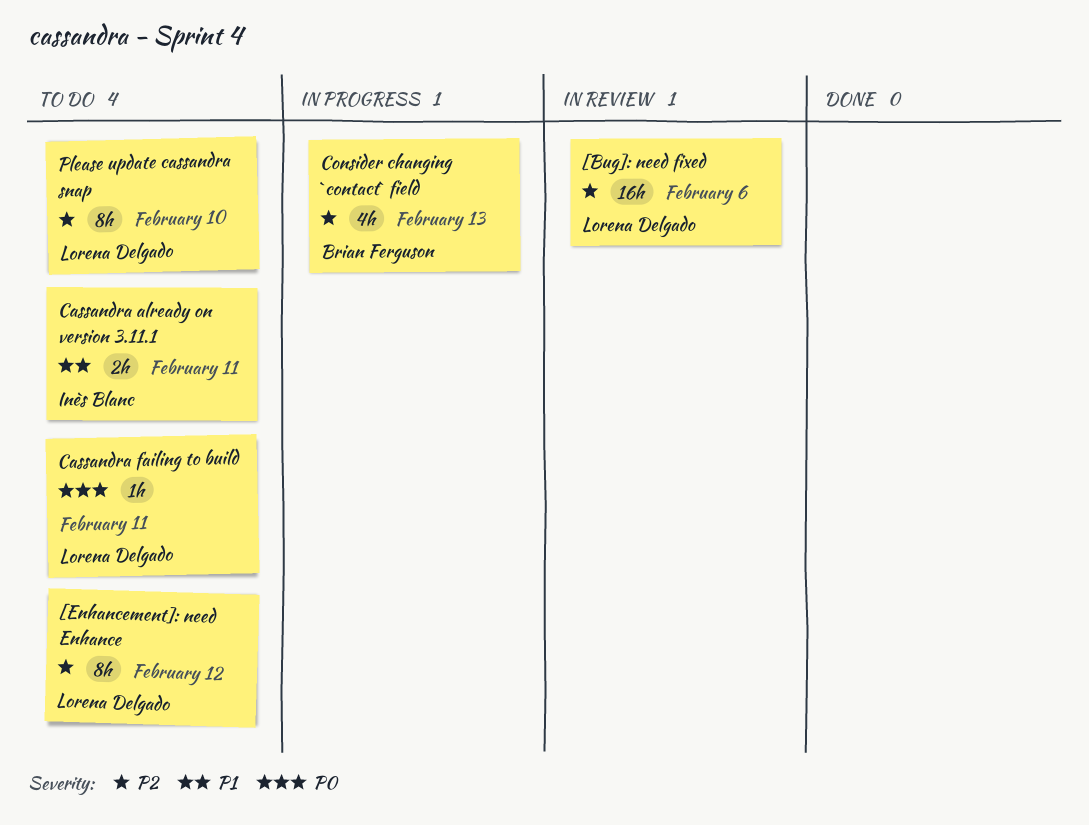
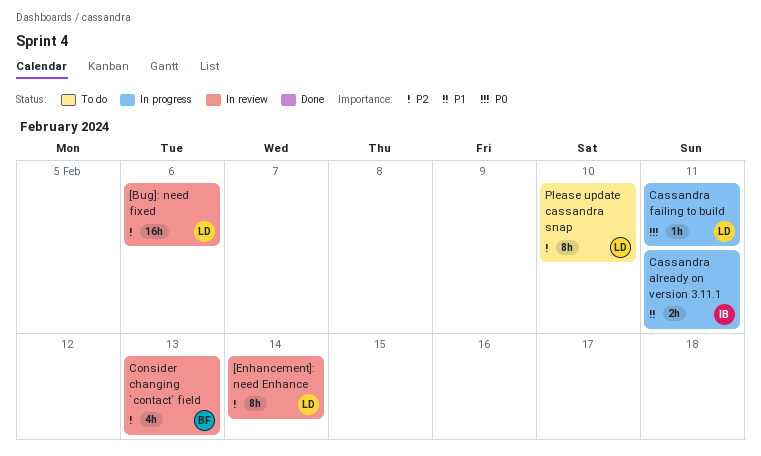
[Enhancement]: need Enhance, status: To do -> In review
[Enhancement]: need Enhance, due: Feb 12 -> Feb 14
Cassandra already on version 3.11.1, status: To do -> In progress
Cassandra failing to build, status: To do -> In progress
Consider changing `contact` field, status: In progress -> In review

